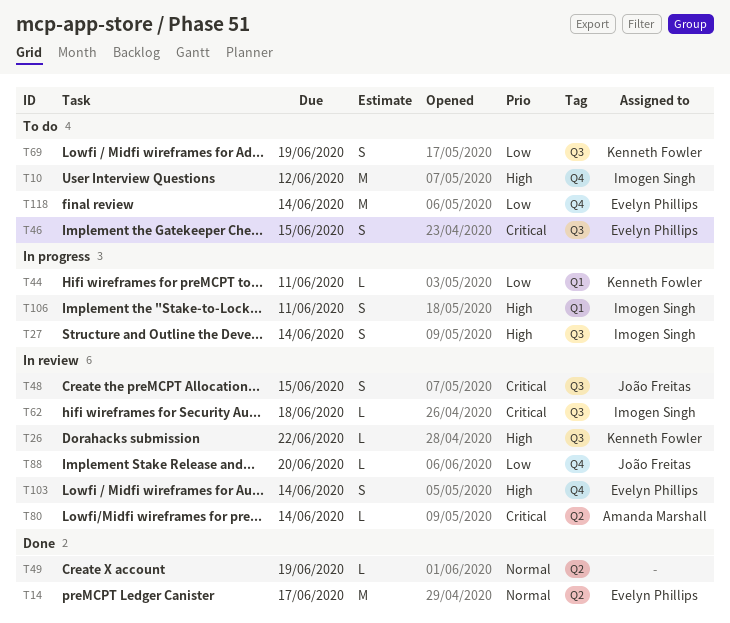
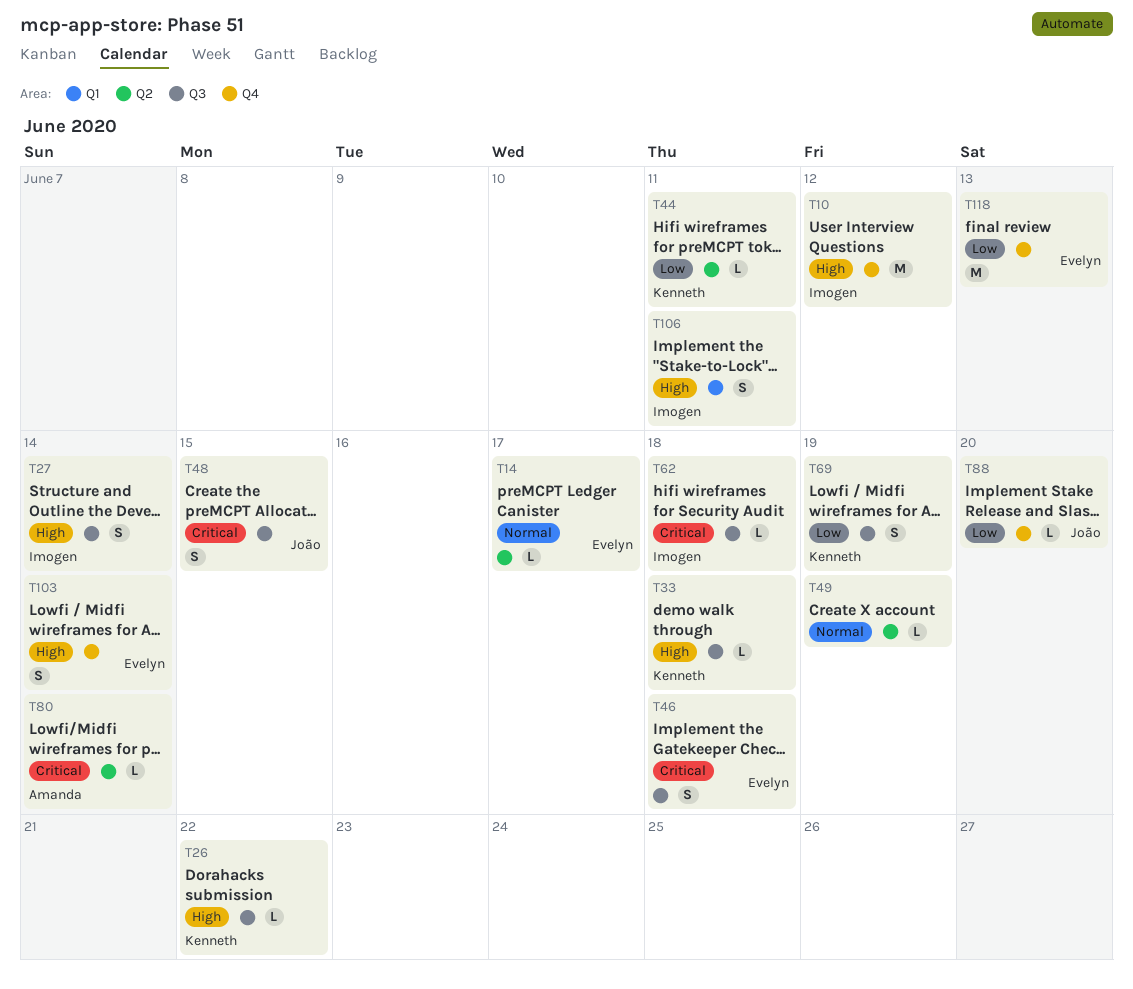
T14, estimate: M -> L
T33: none -> present
T44, label: Q1 -> Q2
T46, due: Jun 15 -> Jun 18
T118, due: Jun 14 -> Jun 13

